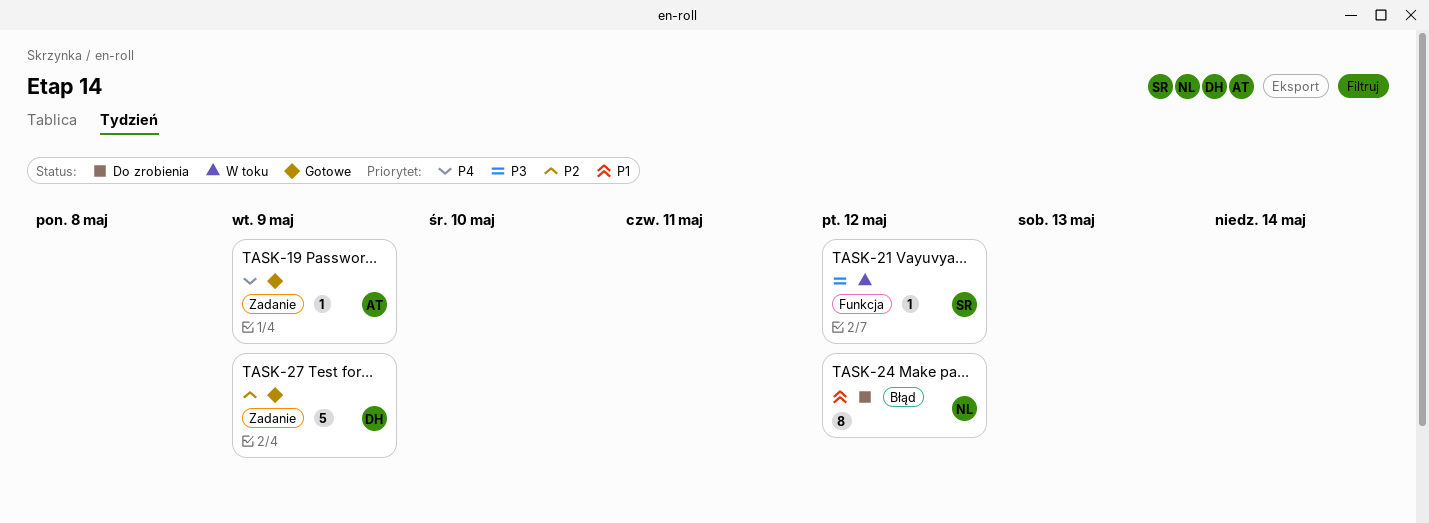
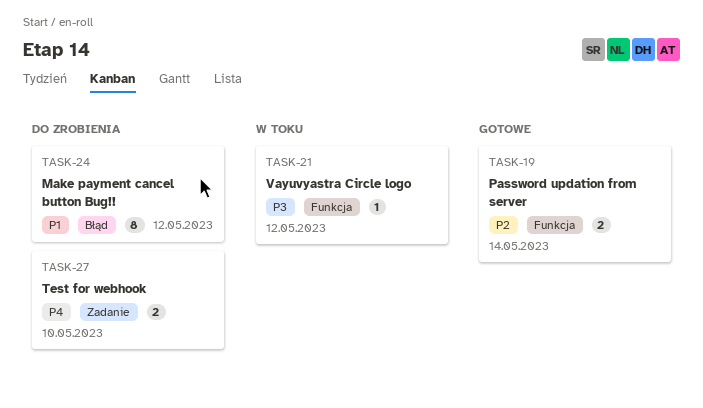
TASK-19, priority: P4 -> P2
TASK-19, label: Zadanie -> Funkcja
TASK-19, estimate: 1 -> 2
TASK-19, due: May 9 -> May 14
TASK-27, status: Gotowe -> Do zrobienia
TASK-27, priority: P2 -> P4
TASK-27, estimate: 5 -> 2
TASK-27, due: May 9 -> May 10

